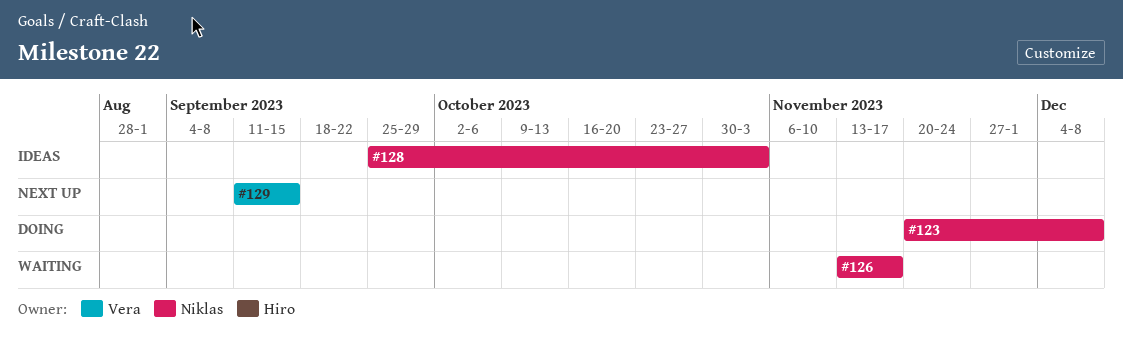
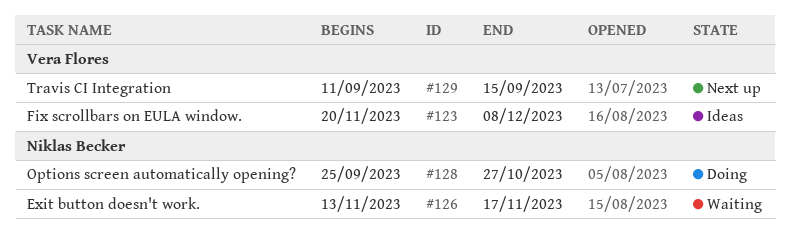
#123, status: Doing -> Ideas
#123, owner: Niklas Becker -> Vera Flores
#128, status: Ideas -> Doing
#128, due: Nov 3 -> Oct 27

